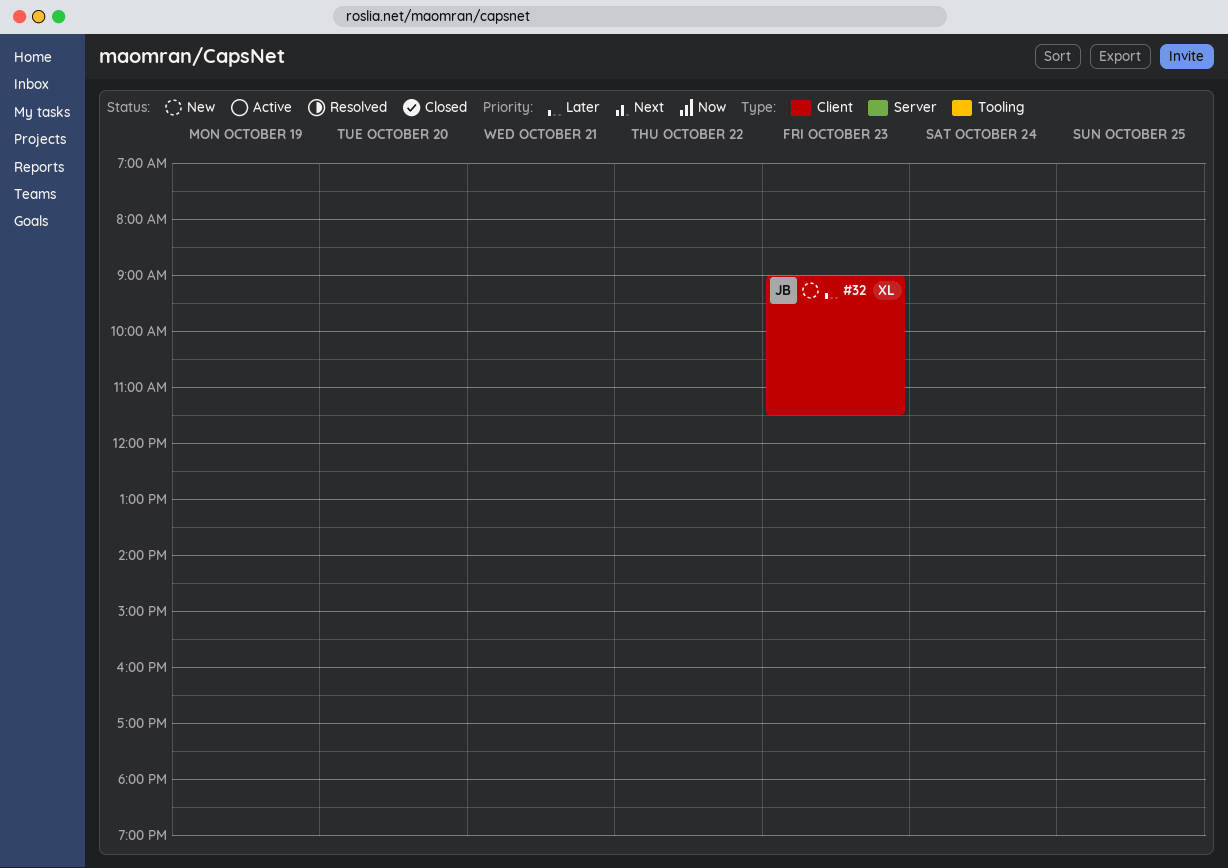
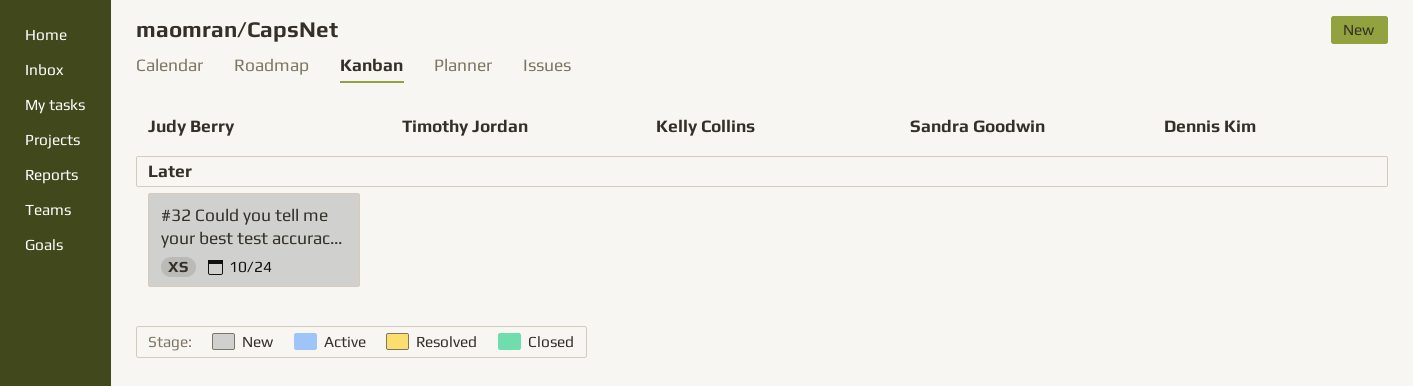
#32, estimate: XL -> XS
#32, day: Oct 23 -> Oct 24

